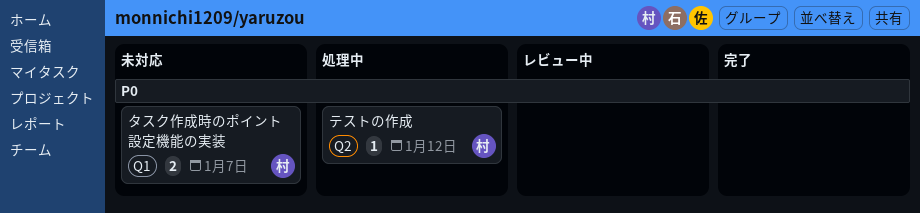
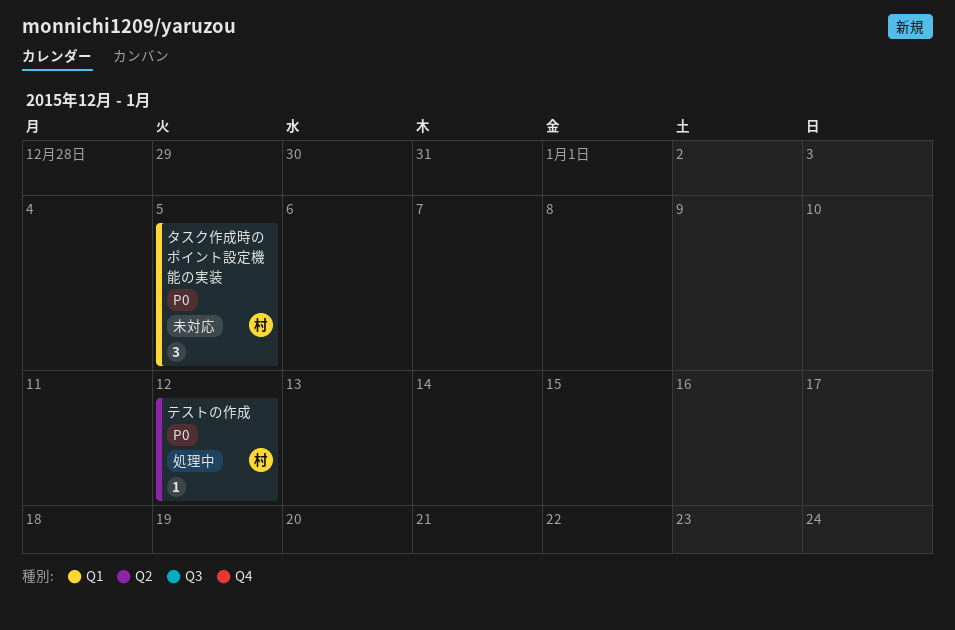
タスク作成時のポイント設定機能の実装, estimate: 2 -> 3
タスク作成時のポイント設定機能の実装, due: Jan 7 -> Jan 5

